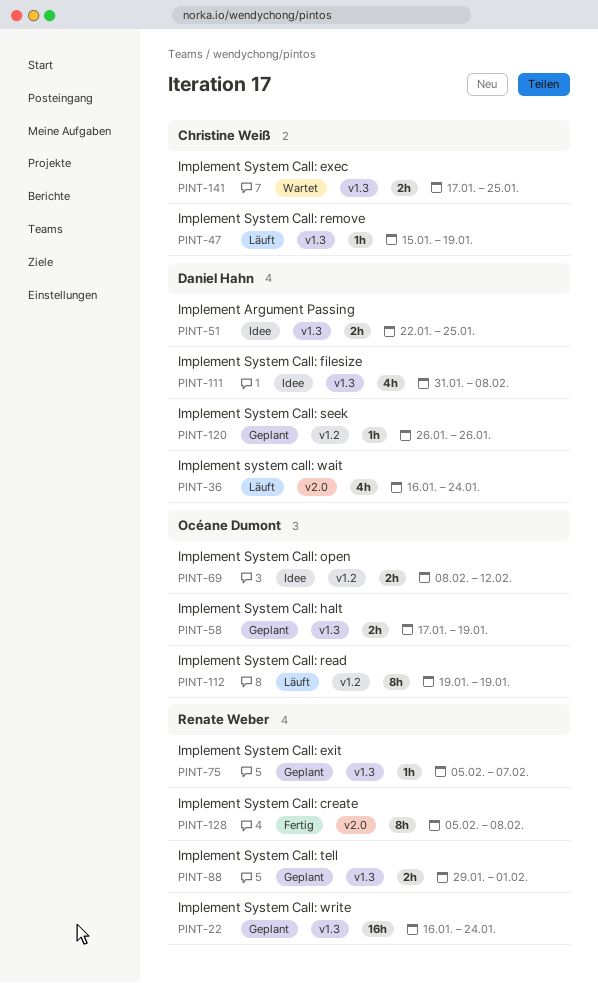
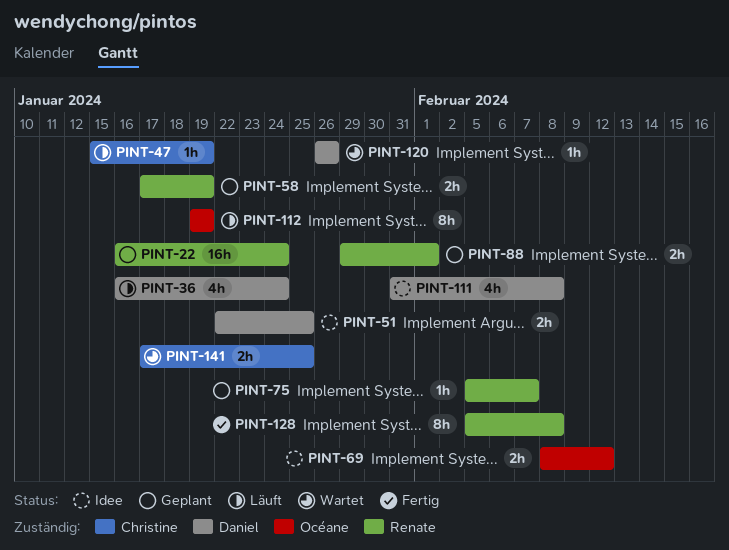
PINT-58, owner: Océane Dumont -> Renate Weber
PINT-120, status: Geplant -> Wartet

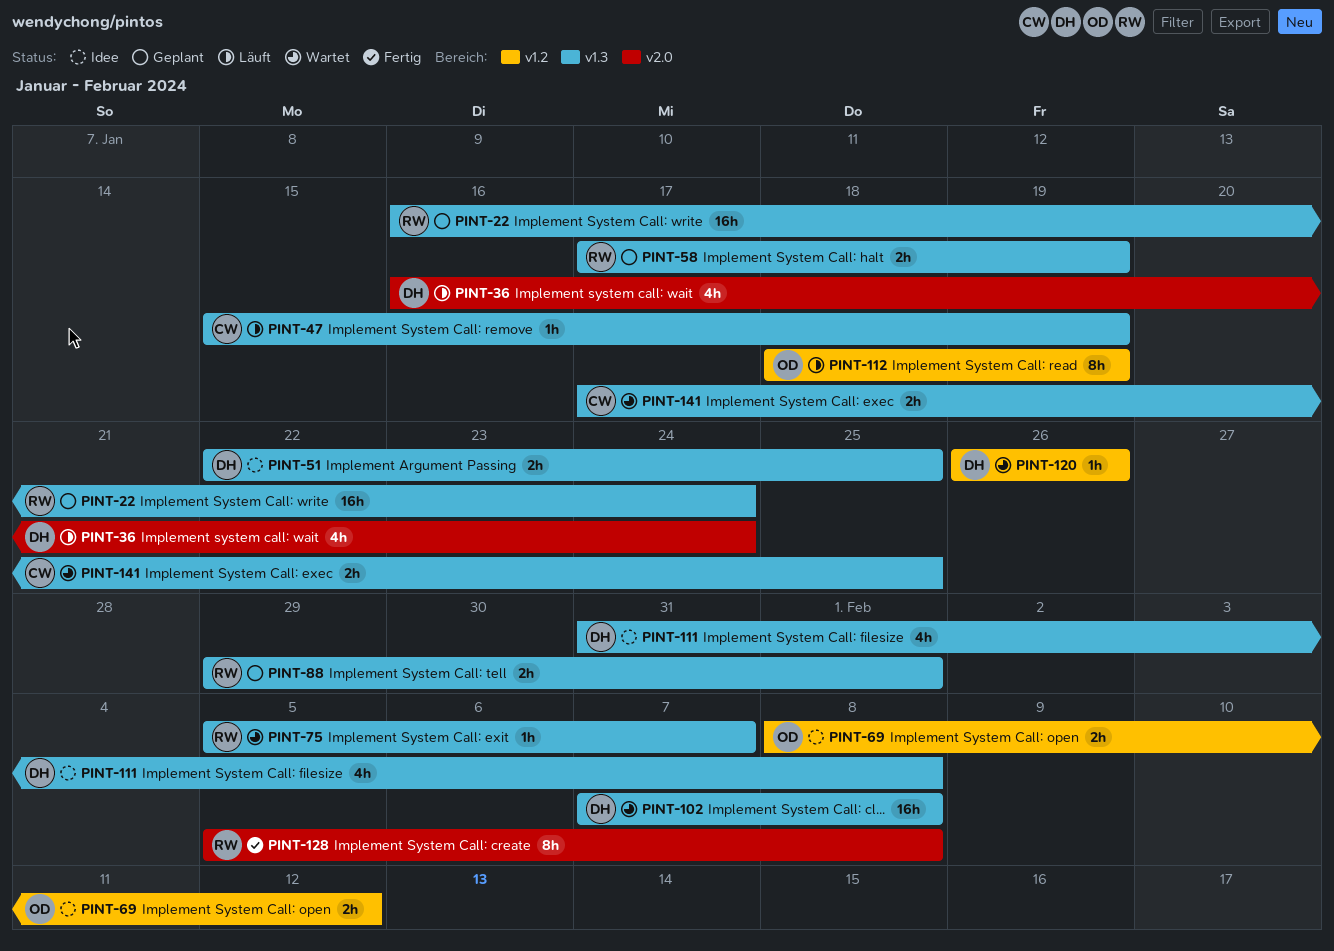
PINT-75, status: Geplant -> Wartet
PINT-102: none -> present
PINT-112, start: Jan 19 -> Jan 18

